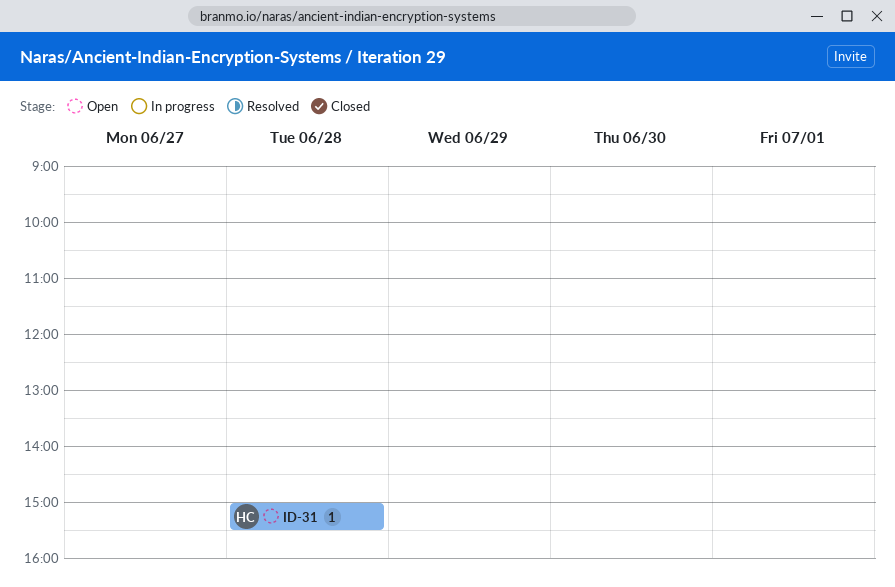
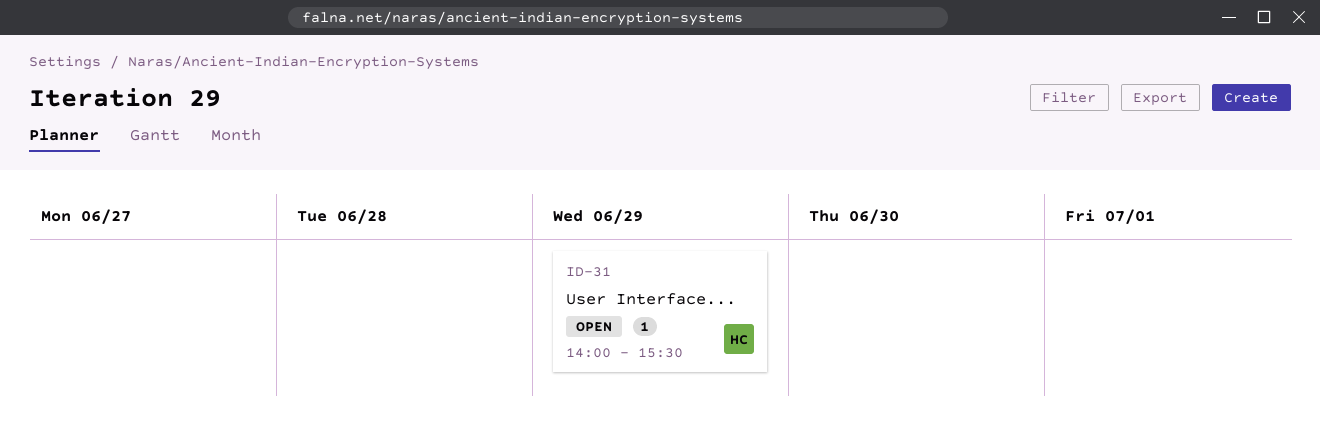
ID-31, day: Jun 28 -> Jun 29
ID-31, begins: 15:00 -> 14:00

